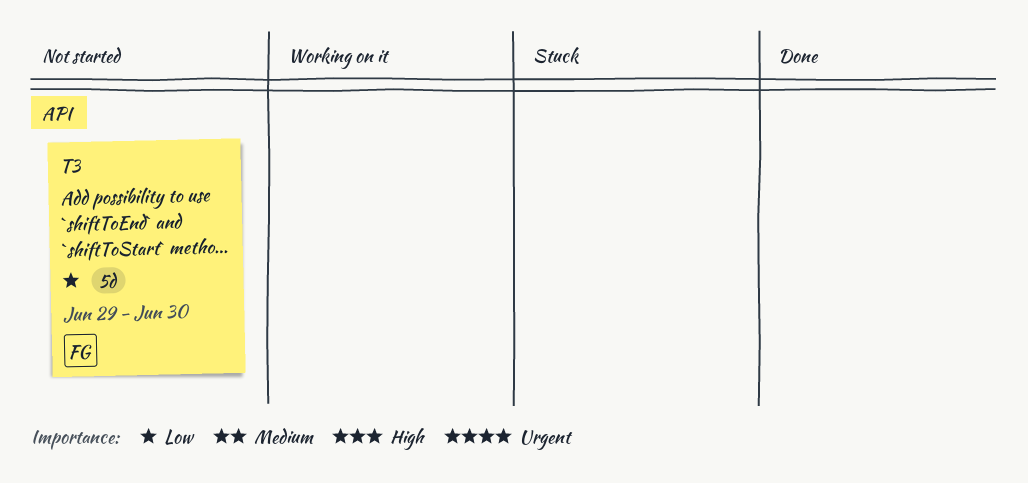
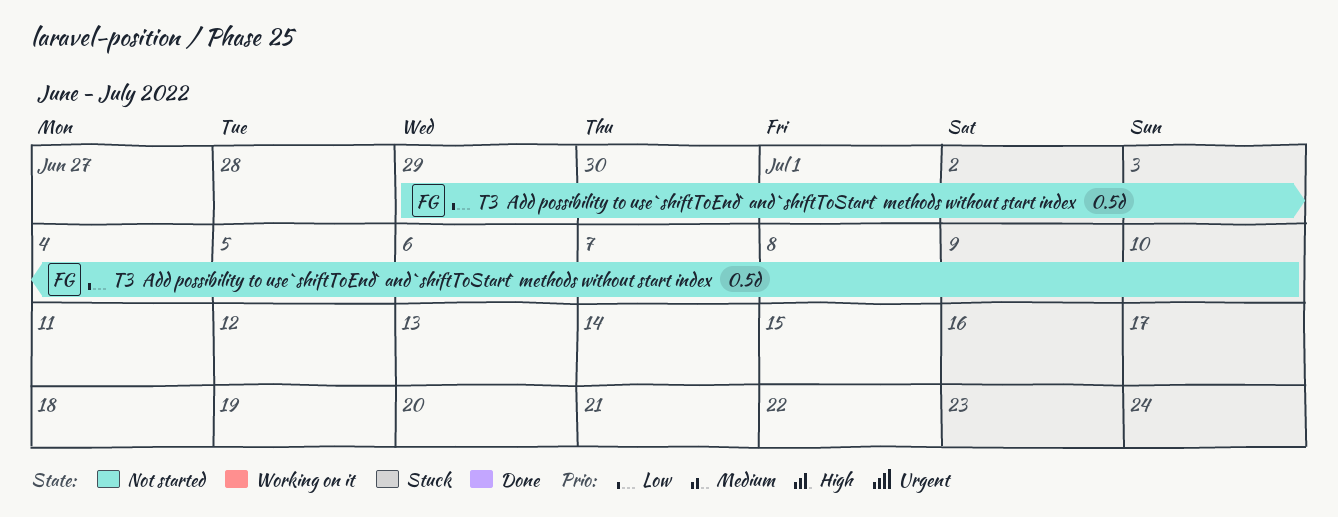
T3, estimate: 5d -> 0.5d
T3, due: Jun 30 -> Jul 10

